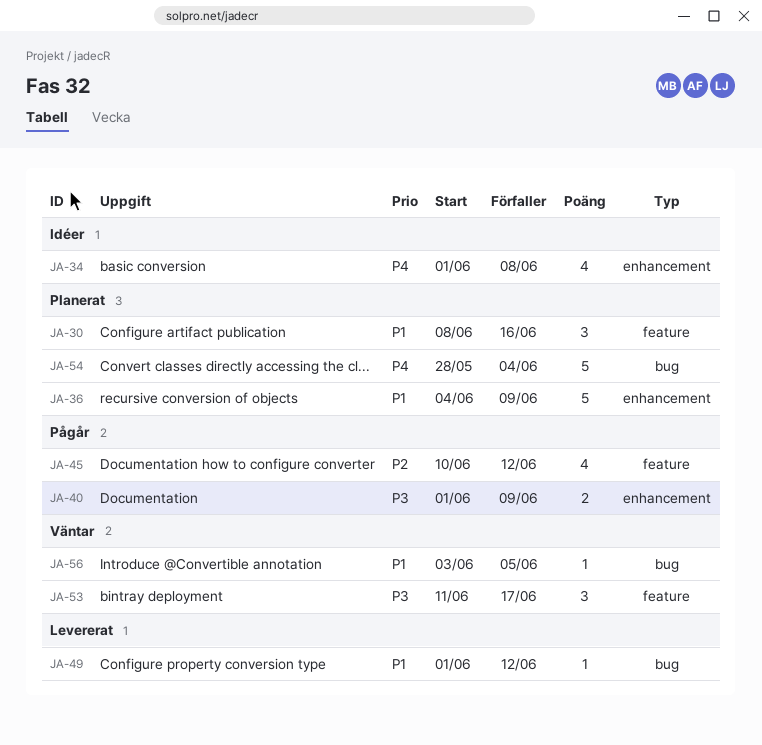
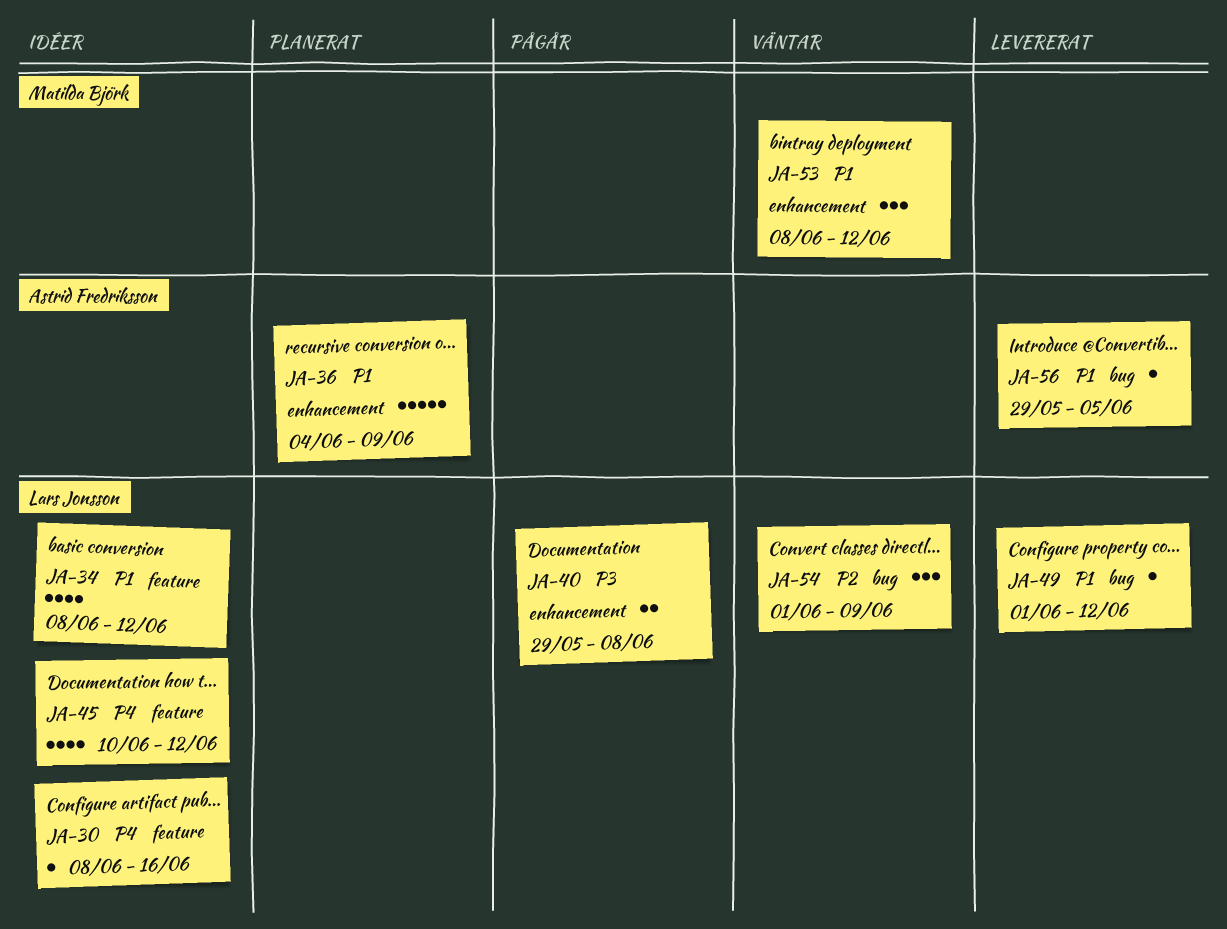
JA-30, status: Planerat -> Idéer
JA-30, priority: P1 -> P4
JA-30, estimate: 3 -> 1
JA-34, priority: P4 -> P1
JA-34, label: enhancement -> feature
JA-34, start: Jun 1 -> Jun 8
JA-34, due: Jun 8 -> Jun 12
JA-40, start: Jun 1 -> May 29
JA-40, due: Jun 9 -> Jun 8
JA-45, status: Pågår -> Idéer
JA-45, priority: P2 -> P4
JA-53, priority: P3 -> P1
JA-53, label: feature -> enhancement
JA-53, start: Jun 11 -> Jun 8
JA-53, due: Jun 17 -> Jun 12
JA-54, status: Planerat -> Väntar
JA-54, priority: P4 -> P2
JA-54, estimate: 5 -> 3
JA-54, start: May 28 -> Jun 1
JA-54, due: Jun 4 -> Jun 9
JA-56, status: Väntar -> Levererat
JA-56, start: Jun 3 -> May 29

